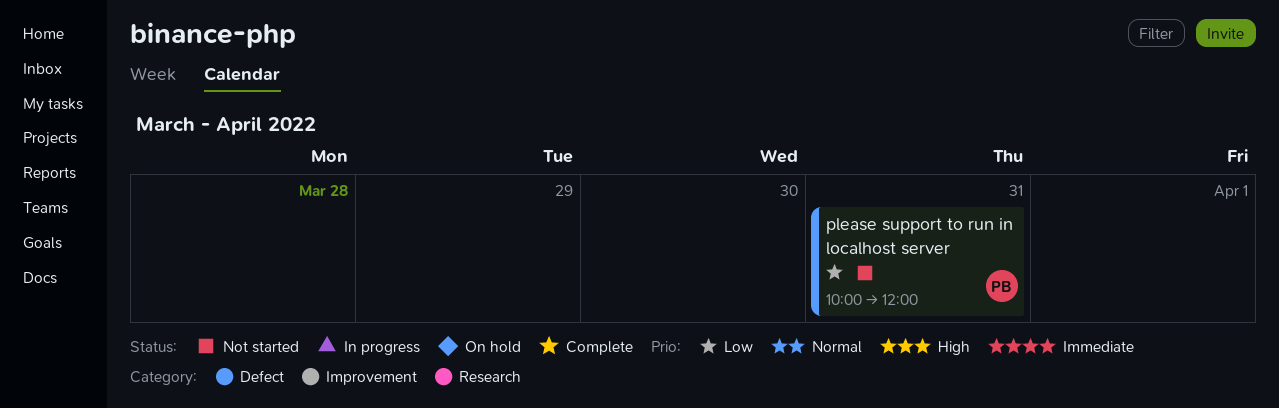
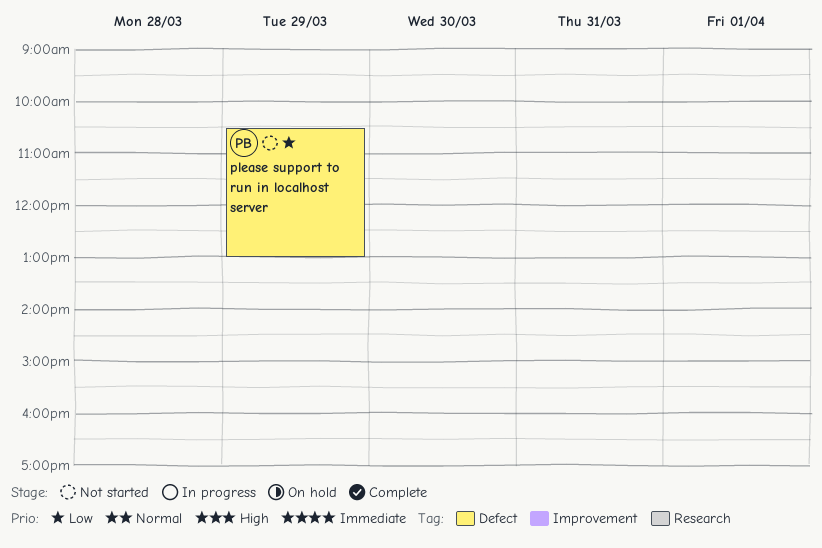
please support to run in localhost server, day: Mar 31 -> Mar 29
please support to run in localhost server, begins: 10:00 -> 10:30
please support to run in localhost server, ends: 12:00 -> 13:00

